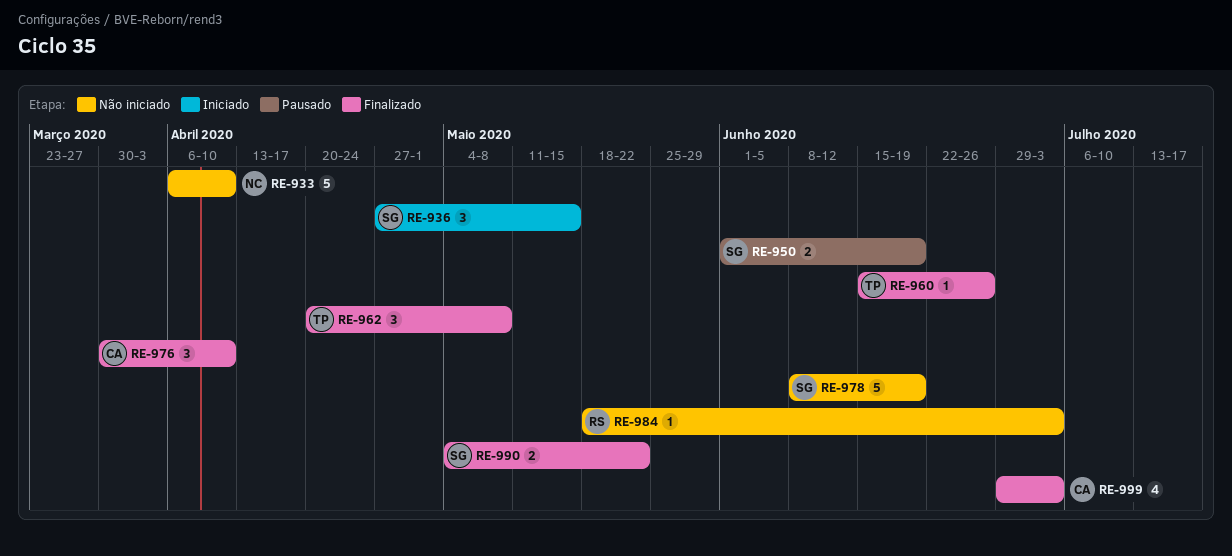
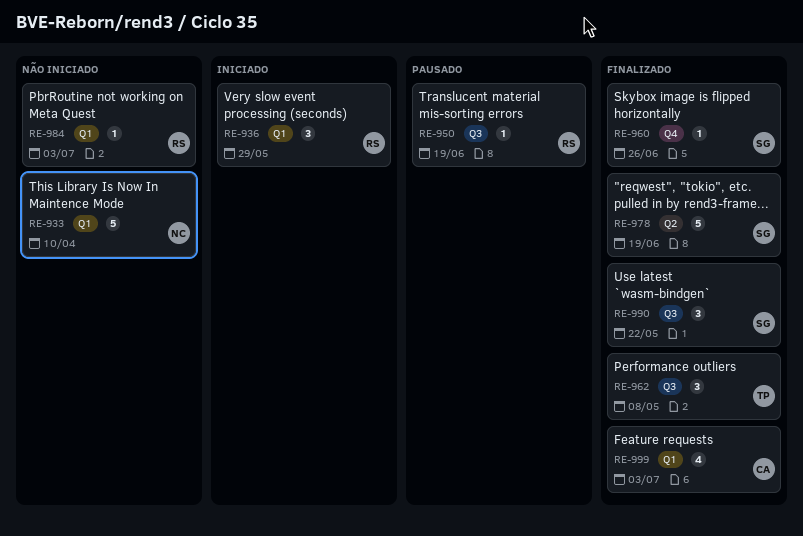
RE-936, owner: SG -> RS
RE-936, due: May 15 -> May 29
RE-950, owner: SG -> RS
RE-950, estimate: 2 -> 1
RE-960, owner: TP -> SG
RE-976: present -> none
RE-978, status: Não iniciado -> Finalizado
RE-990, estimate: 2 -> 3

